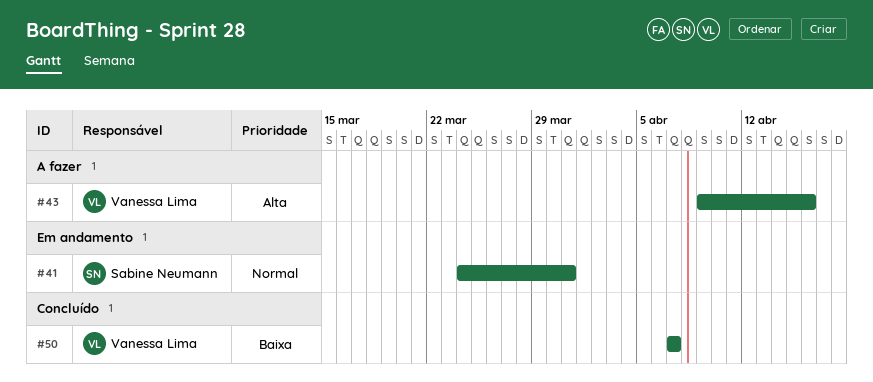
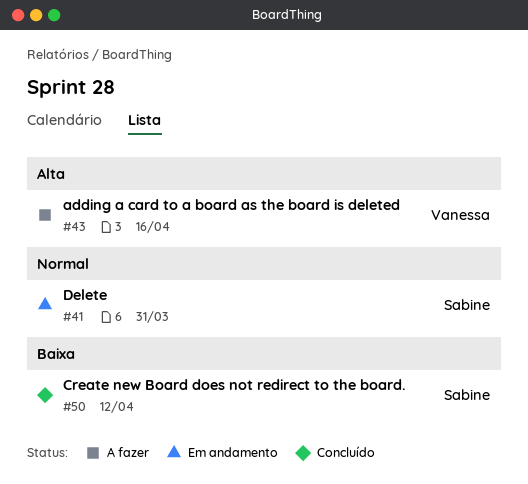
#50, owner: Vanessa Lima -> Sabine Neumann
#50, due: Apr 7 -> Apr 12

